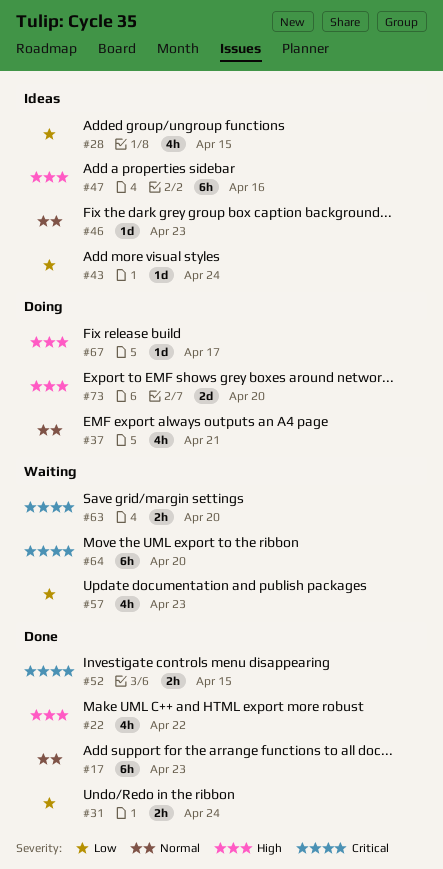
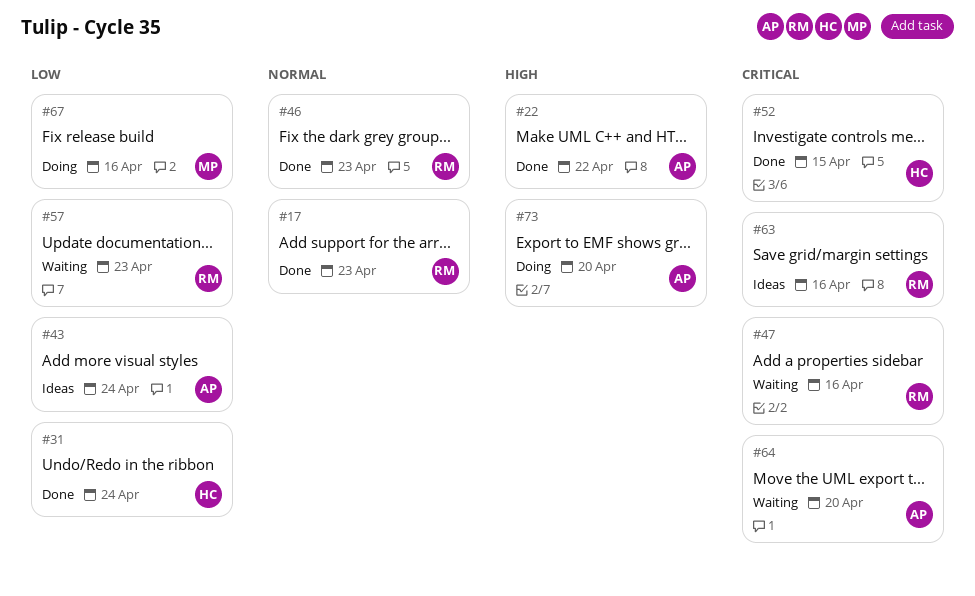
#28: present -> none
#37: present -> none
#46, status: Ideas -> Done
#47, status: Ideas -> Waiting
#47, priority: High -> Critical
#63, status: Waiting -> Ideas
#63, due: Apr 20 -> Apr 16
#67, priority: High -> Low
#67, due: Apr 17 -> Apr 16

